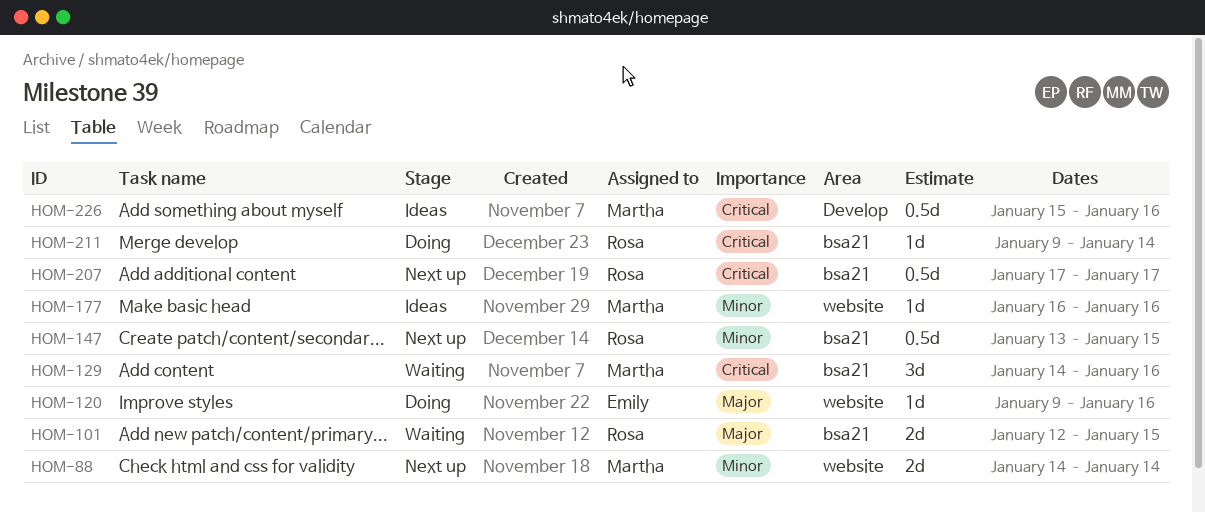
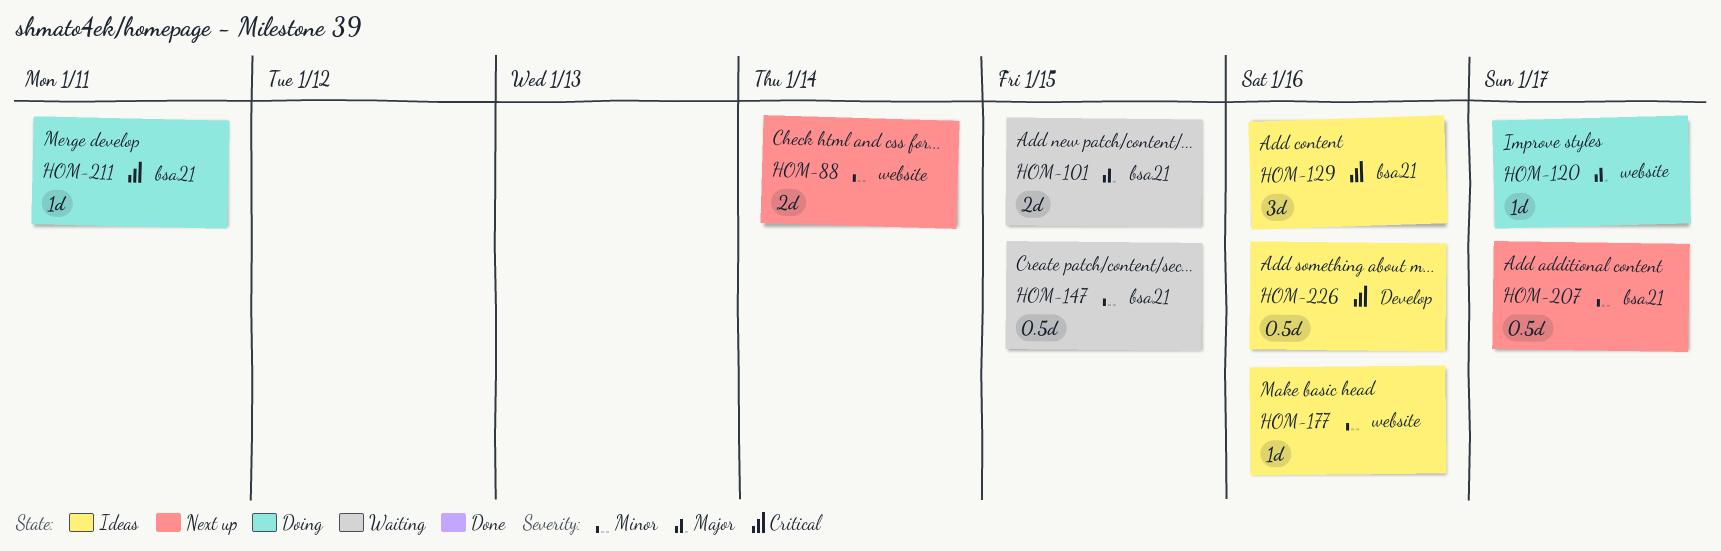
HOM-120, due: Jan 16 -> Jan 17
HOM-129, status: Waiting -> Ideas
HOM-147, status: Next up -> Waiting
HOM-207, priority: Critical -> Minor
HOM-211, due: Jan 14 -> Jan 11

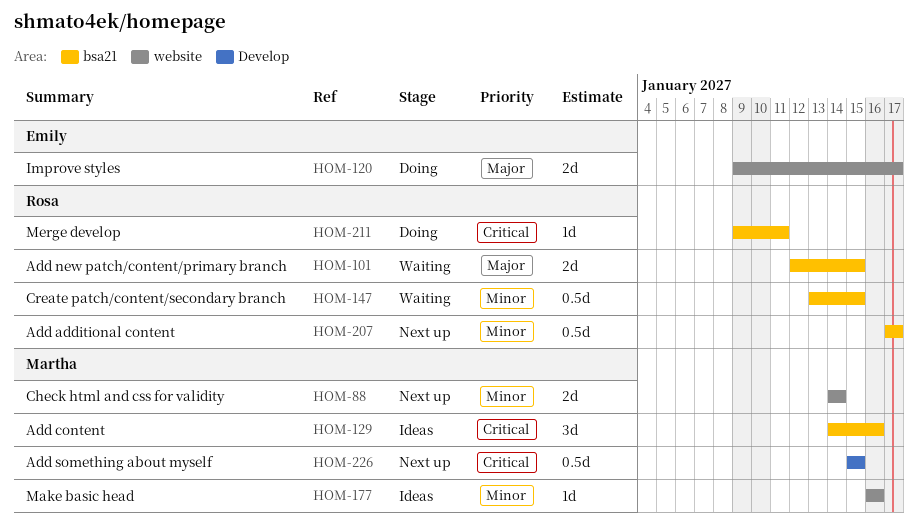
HOM-120, estimate: 1d -> 2d
HOM-226, status: Ideas -> Next up
HOM-226, due: Jan 16 -> Jan 15

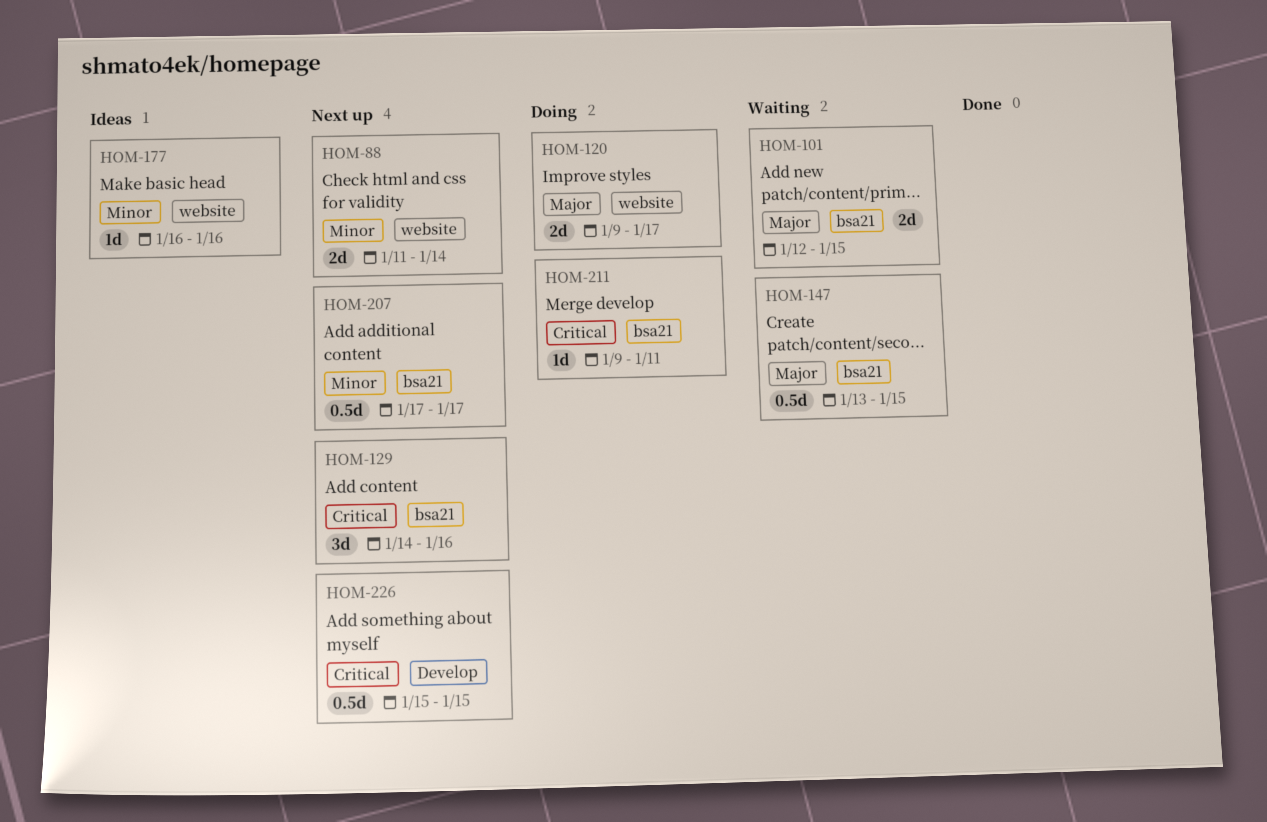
HOM-88, start: Jan 14 -> Jan 11
HOM-129, status: Ideas -> Next up
HOM-147, priority: Minor -> Major

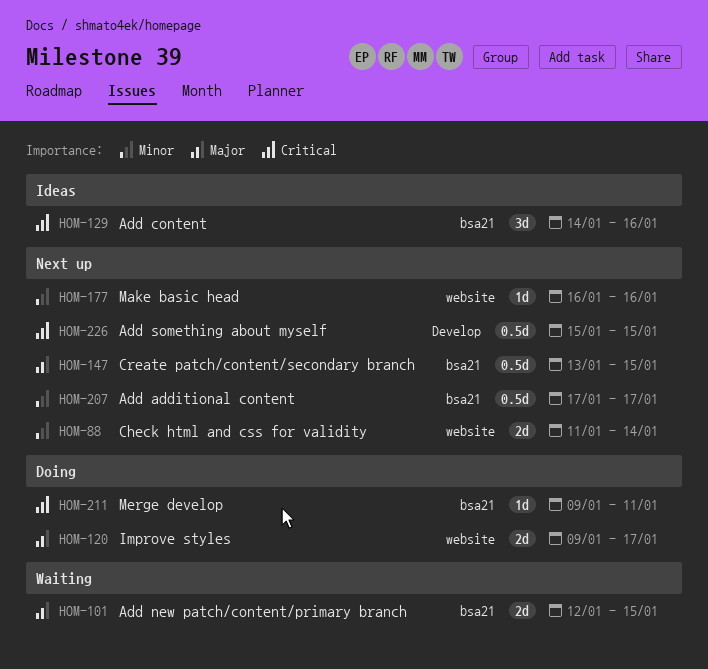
HOM-129, status: Next up -> Ideas
HOM-147, status: Waiting -> Next up
HOM-177, status: Ideas -> Next up

